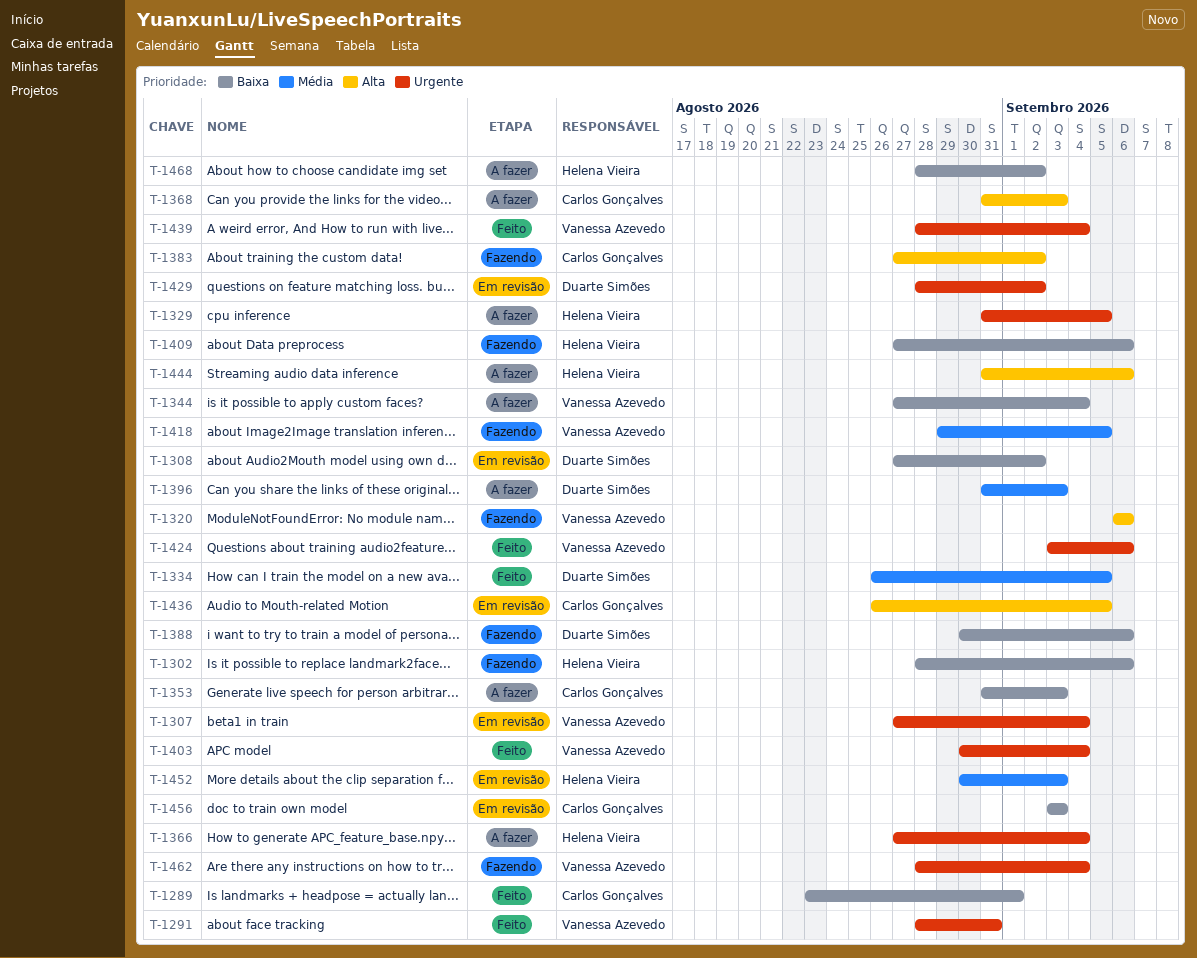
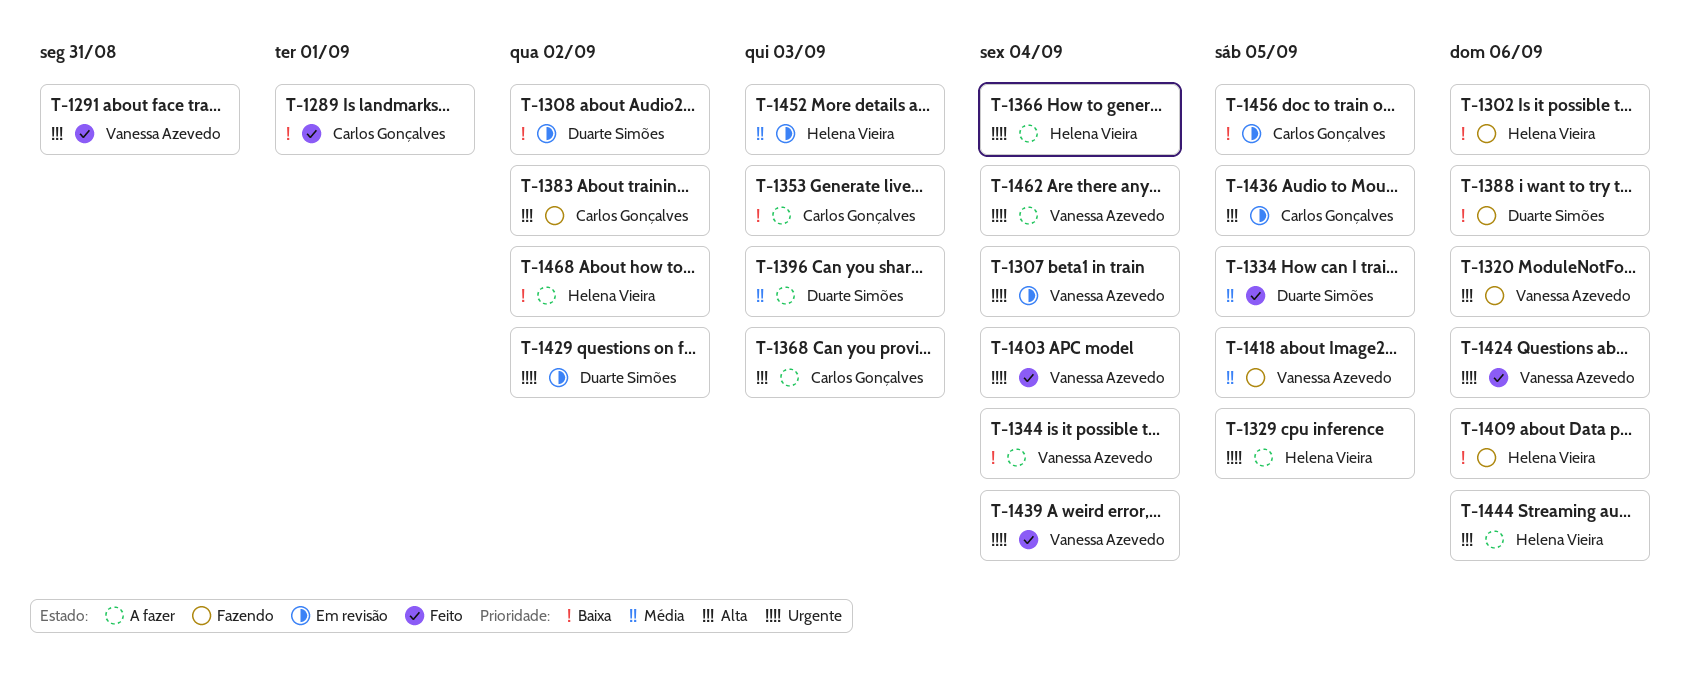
T-1291, priority: Urgente -> Alta
T-1456, due: Sep 3 -> Sep 5
T-1462, status: Fazendo -> A fazer

